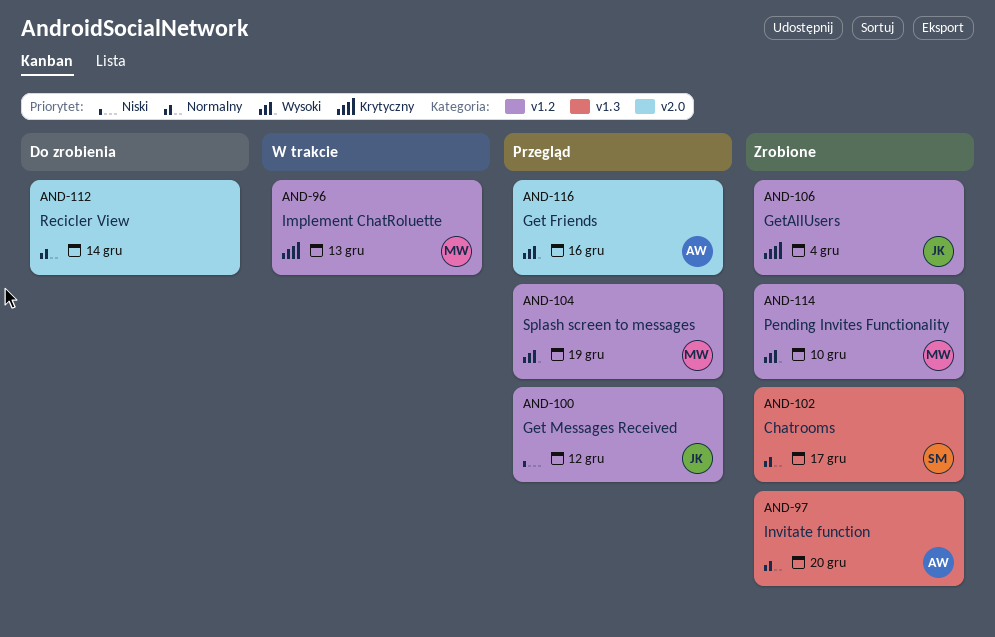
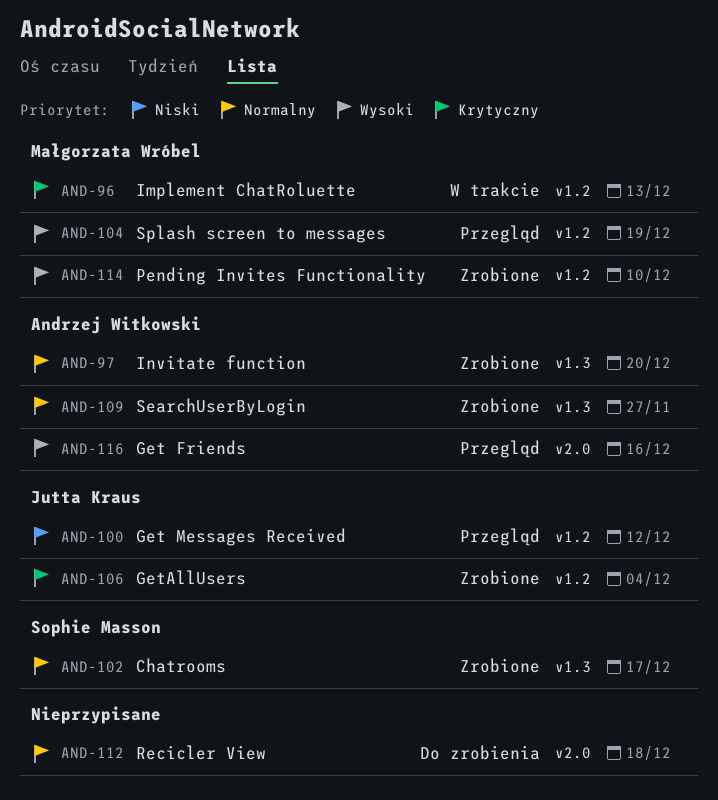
AND-109: none -> present
AND-112, due: Dec 14 -> Dec 18

